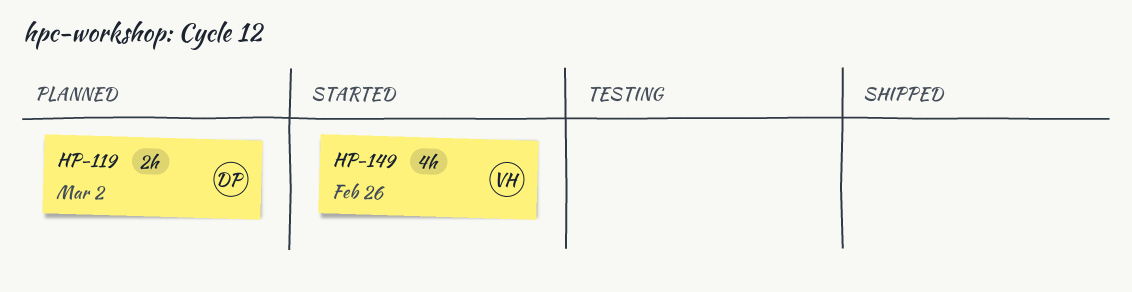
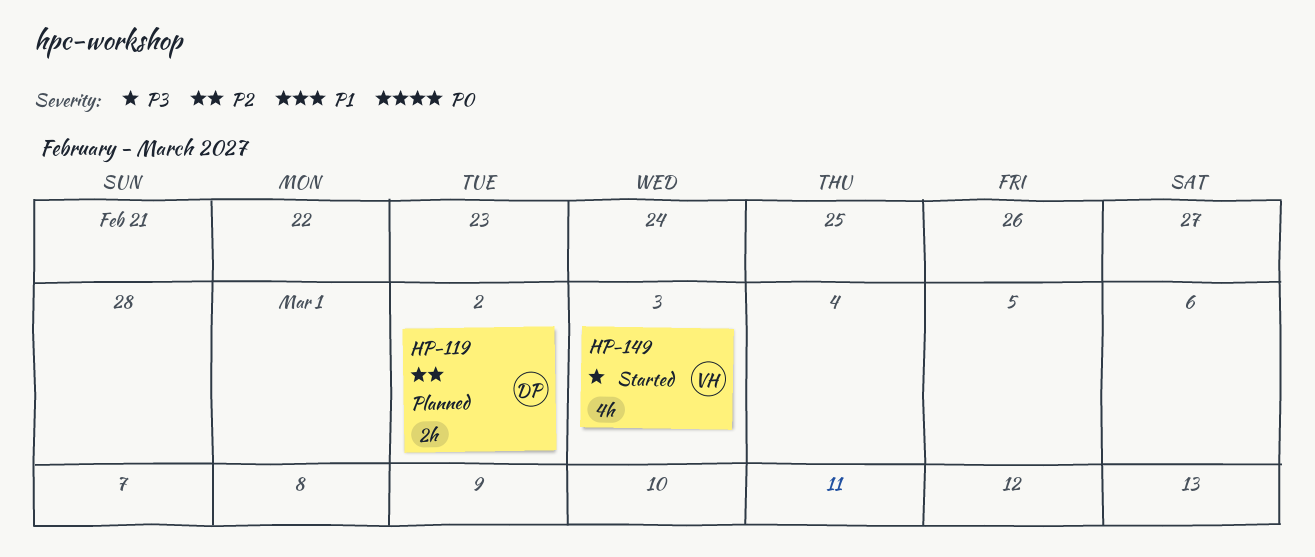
HP-149, due: Feb 26 -> Mar 3

